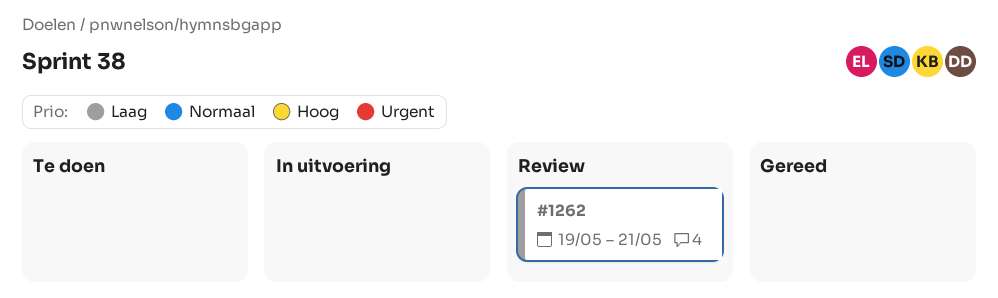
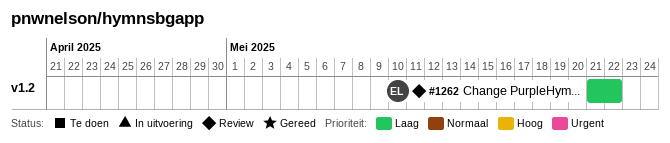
#1262, start: May 19 -> May 21
#1262, due: May 21 -> May 22

